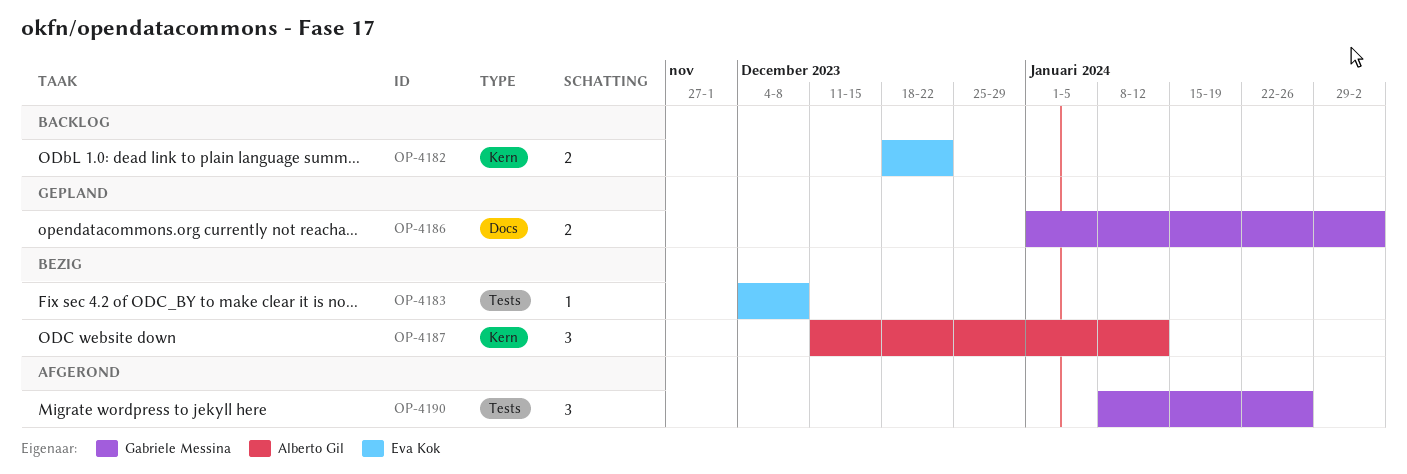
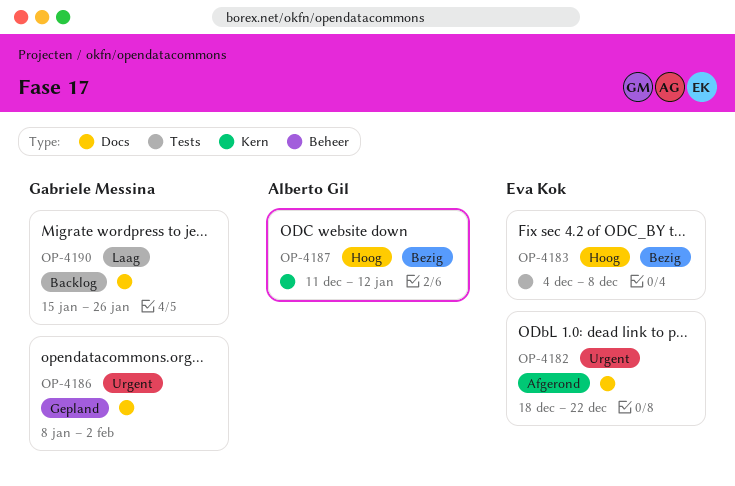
OP-4182, status: Backlog -> Afgerond
OP-4182, label: Kern -> Docs
OP-4186, start: Jan 1 -> Jan 8
OP-4190, status: Afgerond -> Backlog
OP-4190, label: Tests -> Docs
OP-4190, start: Jan 8 -> Jan 15

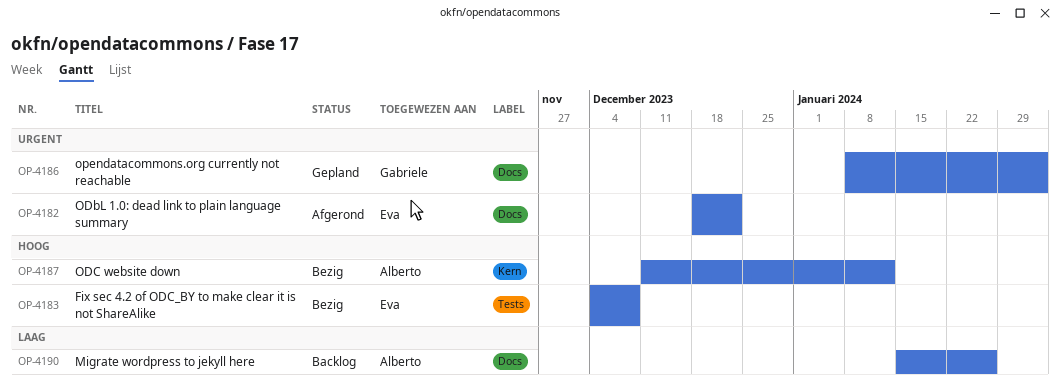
OP-4190, owner: Gabriele Messina -> Alberto Gil

